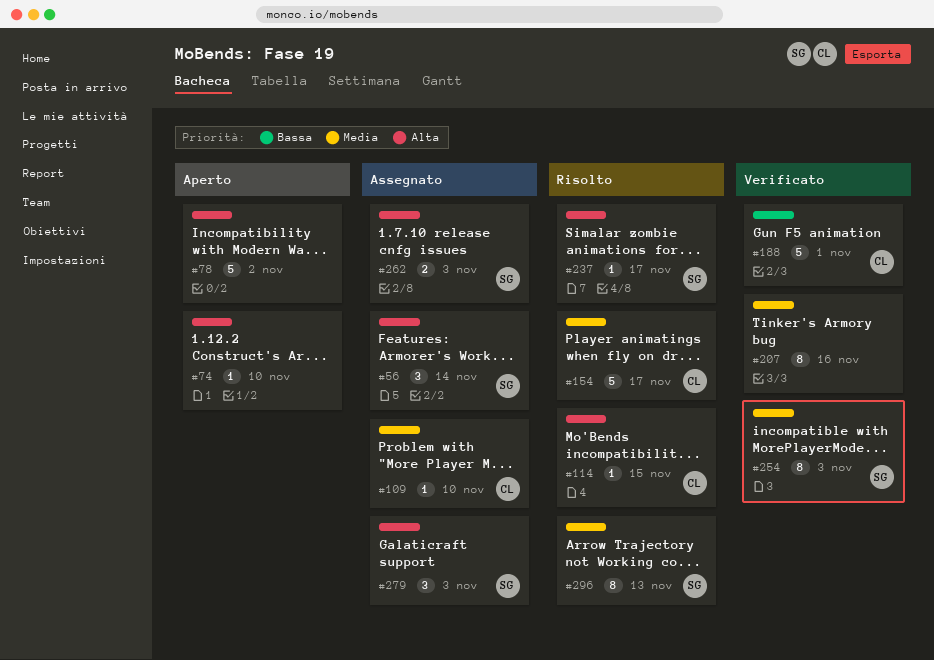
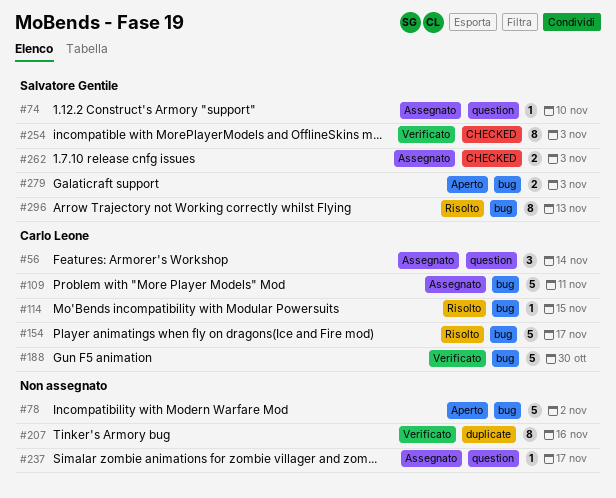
#56, owner: Salvatore Gentile -> Carlo Leone
#74, status: Aperto -> Assegnato
#74, owner: none -> Salvatore Gentile
#109, estimate: 1 -> 5
#109, due: Nov 10 -> Nov 11
#188, due: Nov 1 -> Oct 30
#237, status: Risolto -> Assegnato
#237, owner: Salvatore Gentile -> none
#279, status: Assegnato -> Aperto
#279, estimate: 3 -> 2

